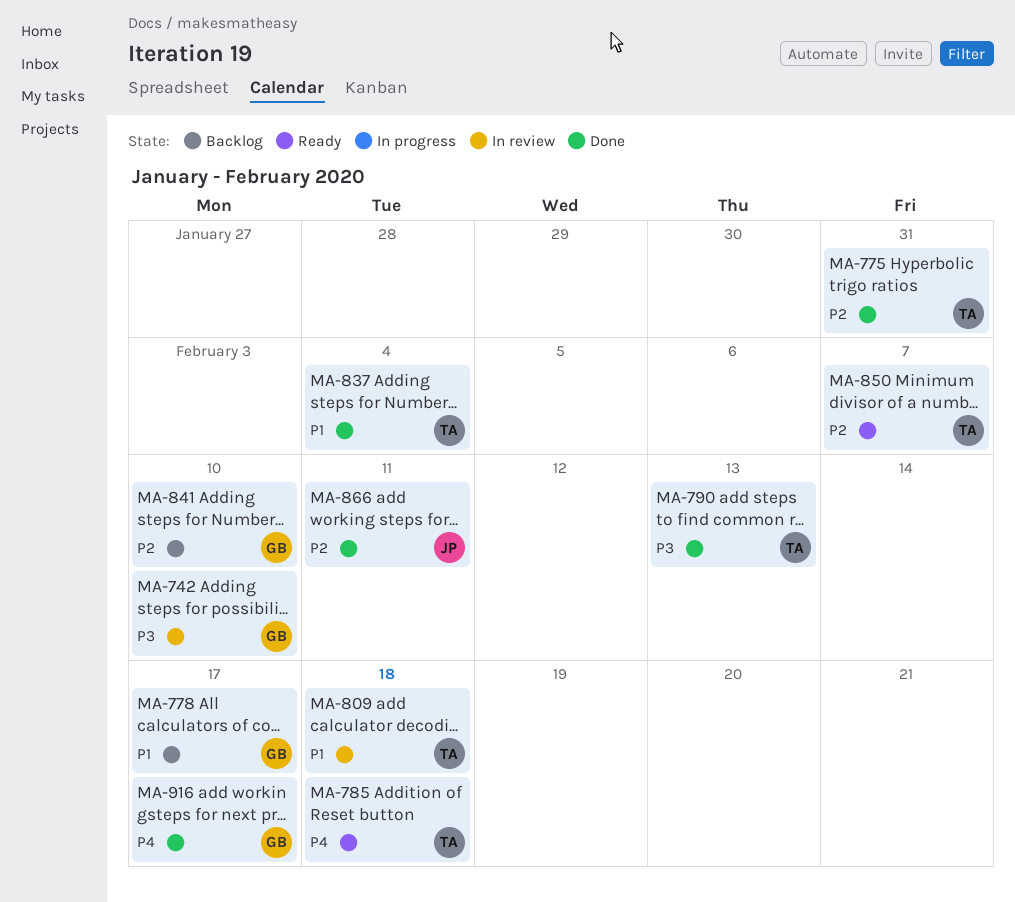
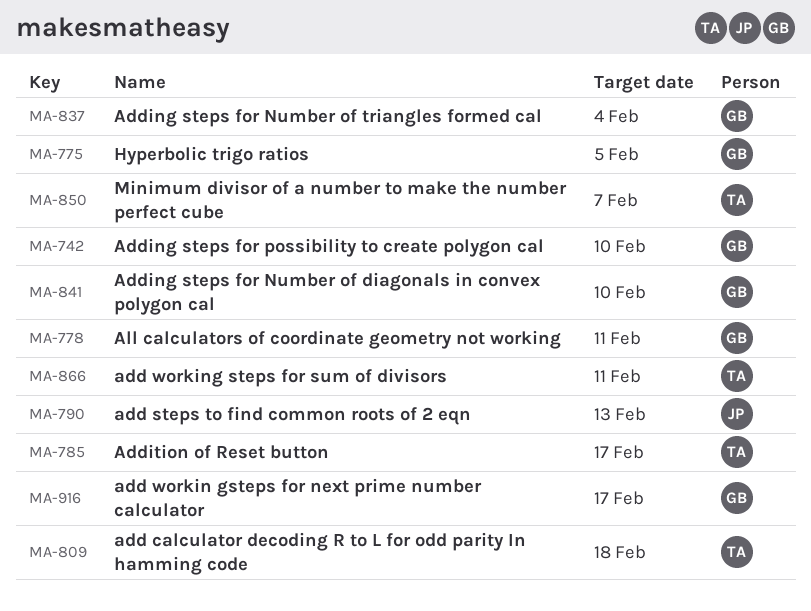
MA-775, owner: TA -> GB
MA-775, due: Jan 31 -> Feb 5
MA-778, due: Feb 17 -> Feb 11
MA-785, due: Feb 18 -> Feb 17
MA-790, owner: TA -> JP
MA-837, owner: TA -> GB
MA-866, owner: JP -> TA

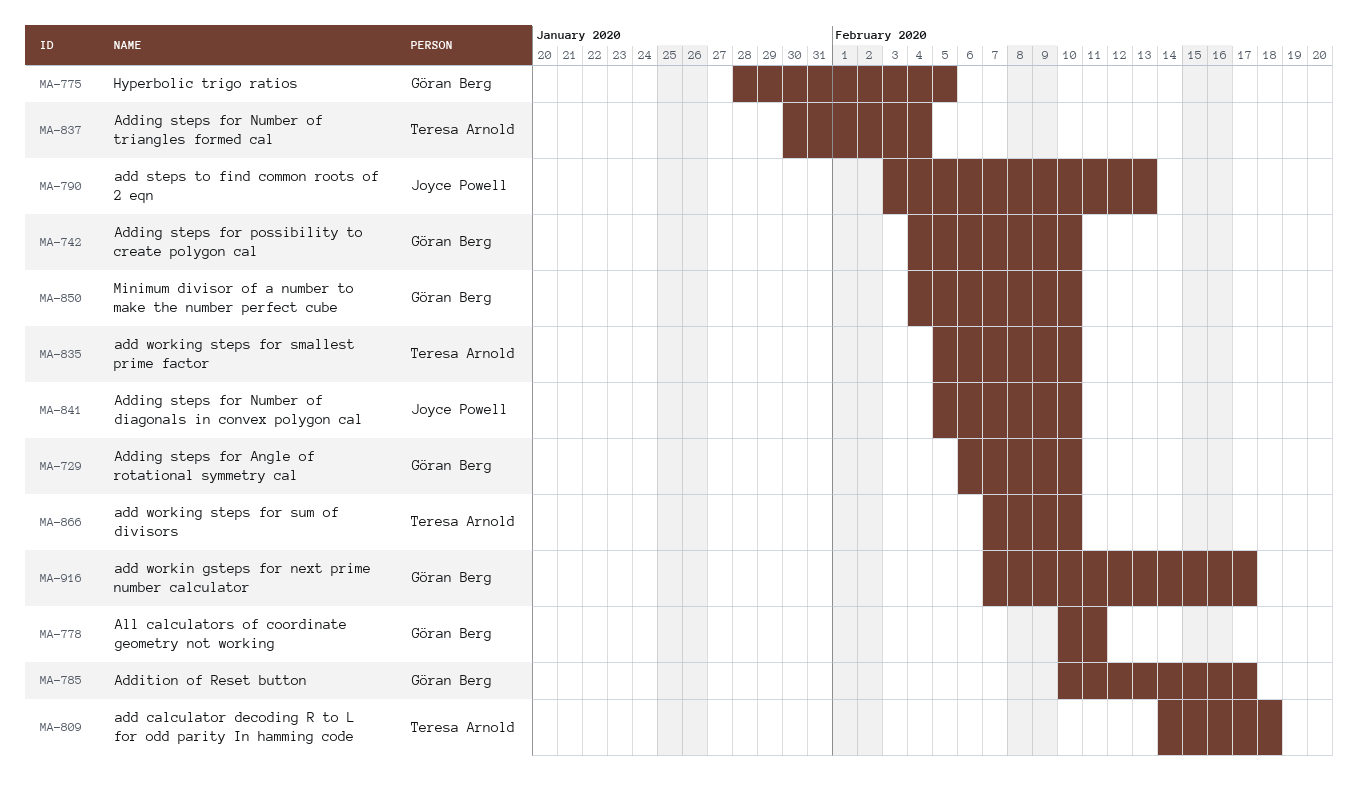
MA-729: none -> present
MA-785, owner: Teresa Arnold -> Göran Berg
MA-835: none -> present
MA-837, owner: Göran Berg -> Teresa Arnold
MA-841, owner: Göran Berg -> Joyce Powell
MA-850, owner: Teresa Arnold -> Göran Berg
MA-850, due: Feb 7 -> Feb 10
MA-866, due: Feb 11 -> Feb 10

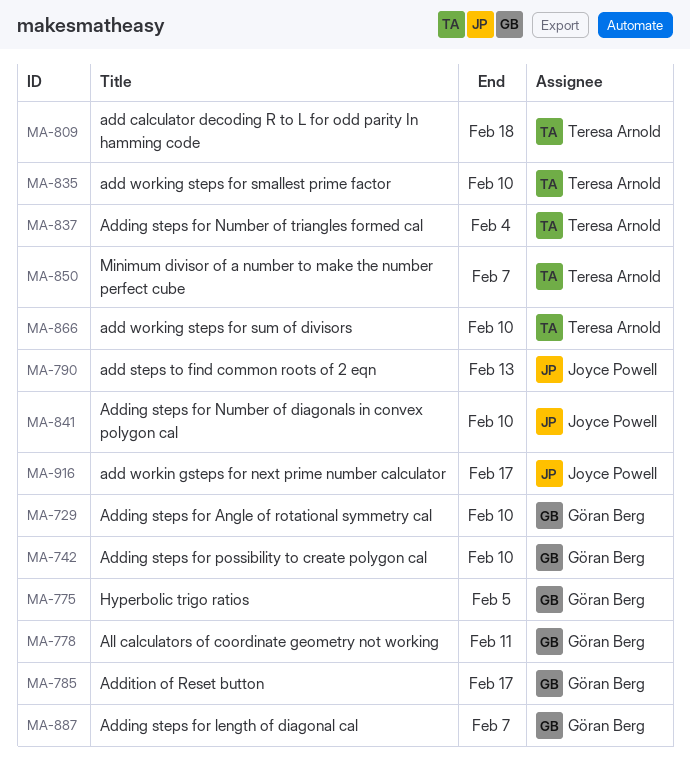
MA-850, owner: Göran Berg -> Teresa Arnold
MA-850, due: Feb 10 -> Feb 7
MA-887: none -> present
MA-916, owner: Göran Berg -> Joyce Powell

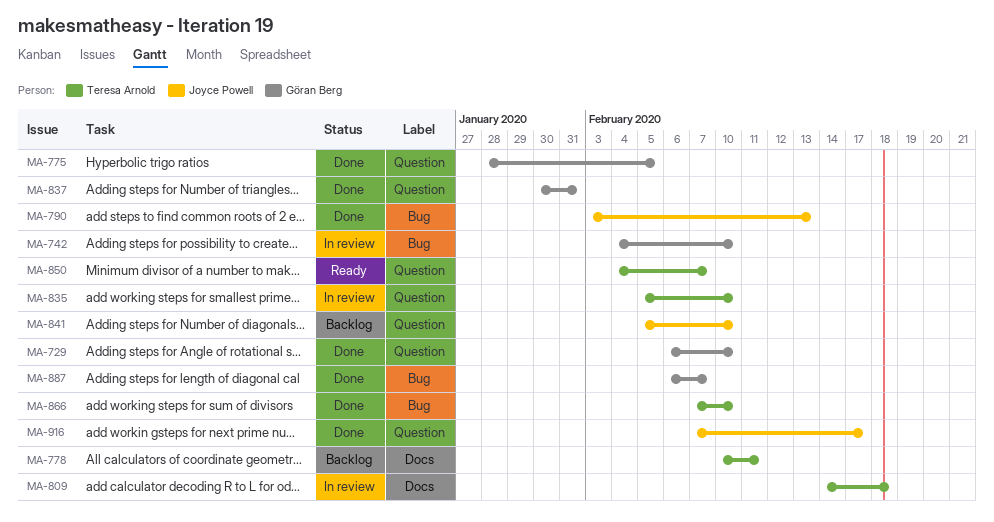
MA-778, owner: Göran Berg -> Teresa Arnold
MA-785: present -> none
MA-837, owner: Teresa Arnold -> Göran Berg
MA-837, due: Feb 4 -> Jan 31

